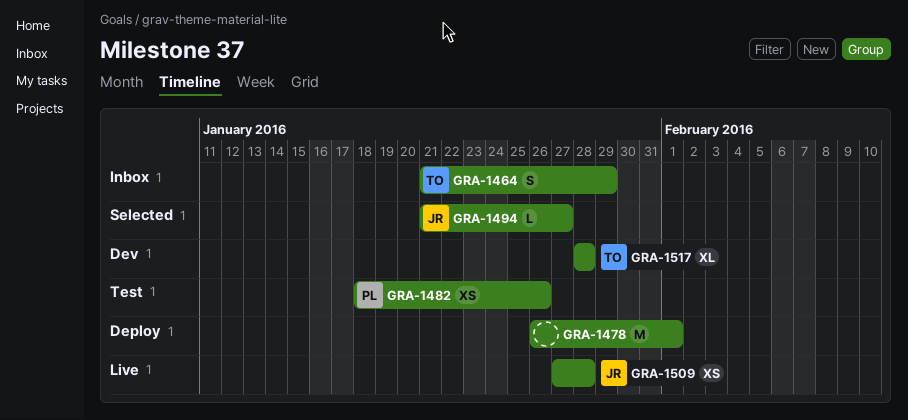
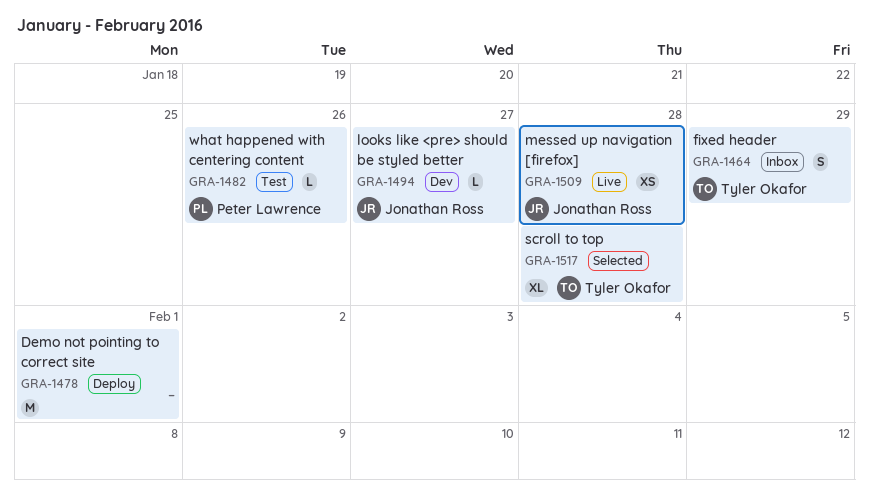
GRA-1482, estimate: XS -> L
GRA-1494, status: Selected -> Dev
GRA-1517, status: Dev -> Selected

